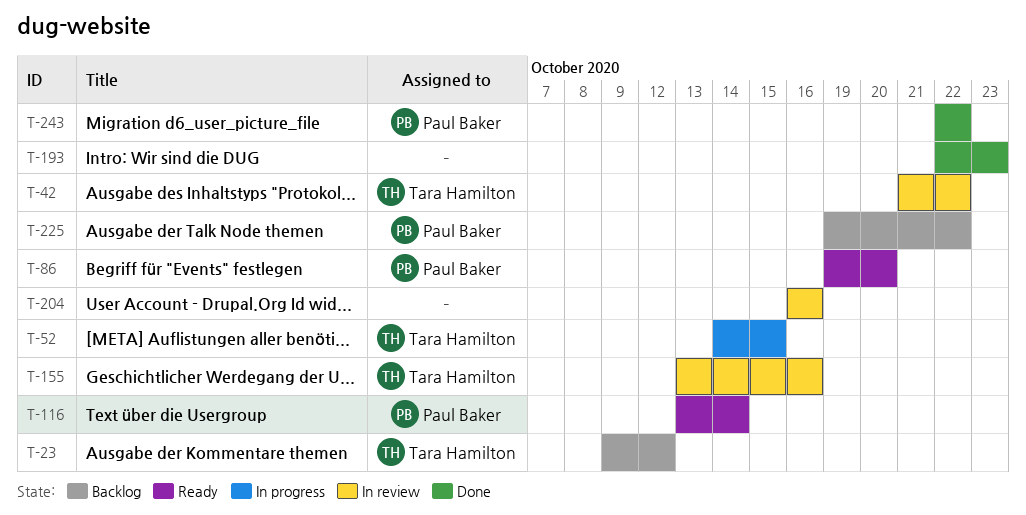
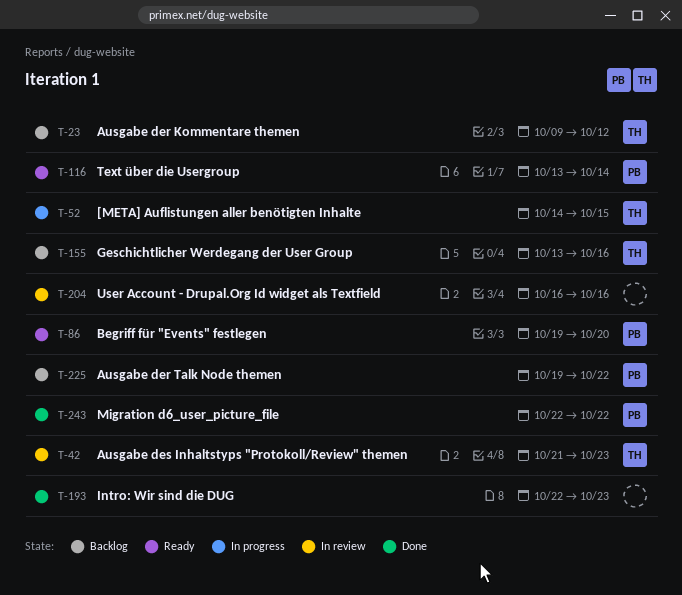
T-42, due: Oct 22 -> Oct 23
T-155, status: In review -> Backlog

